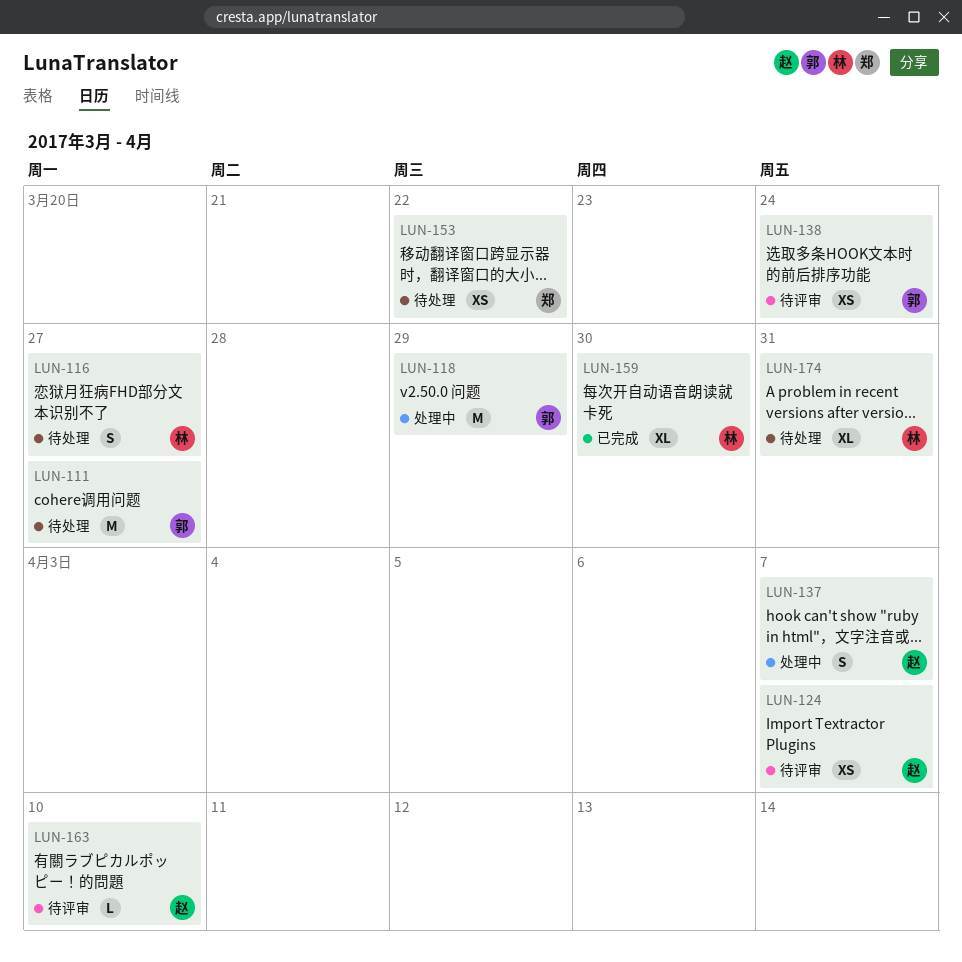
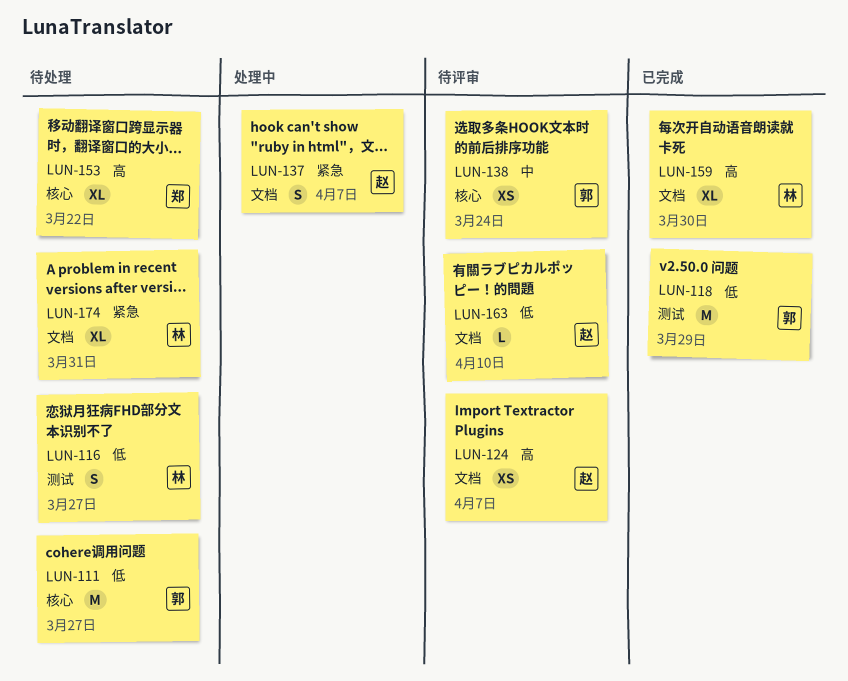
LUN-118, status: 处理中 -> 已完成
LUN-153, estimate: XS -> XL

